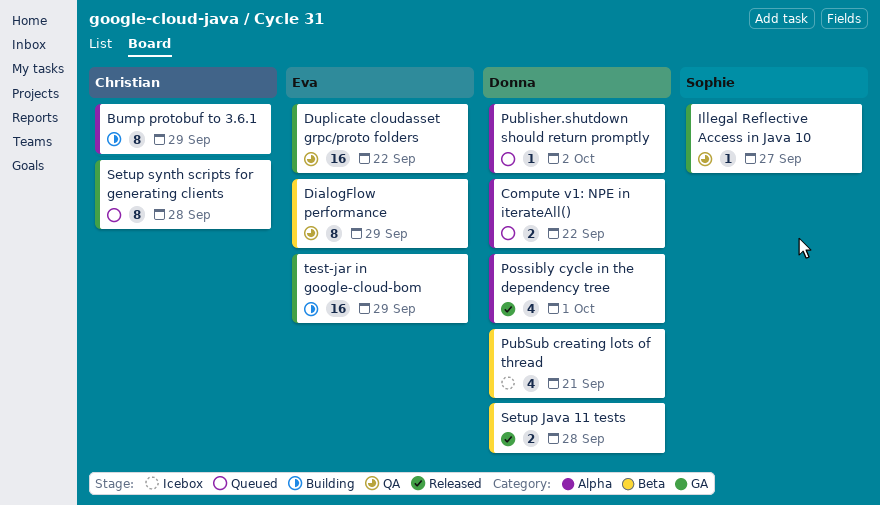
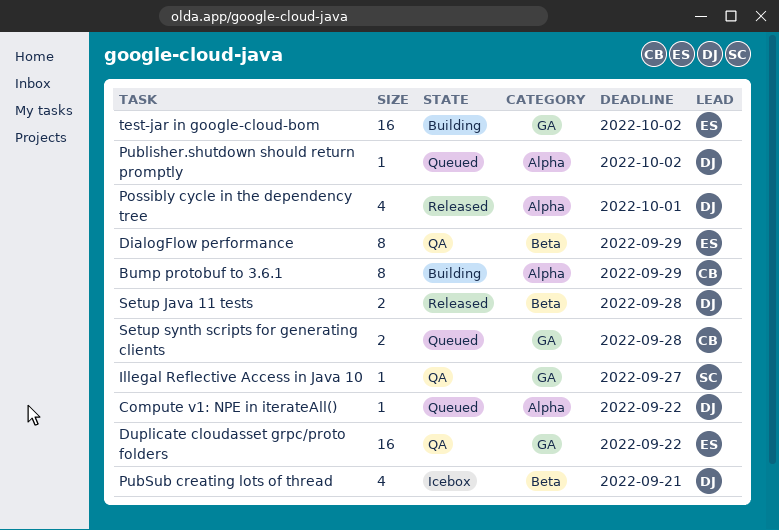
Compute v1: NPE in iterateAll(), estimate: 2 -> 1
Setup synth scripts for generating clients, estimate: 8 -> 2
test-jar in google-cloud-bom, due: Sep 29 -> Oct 2

